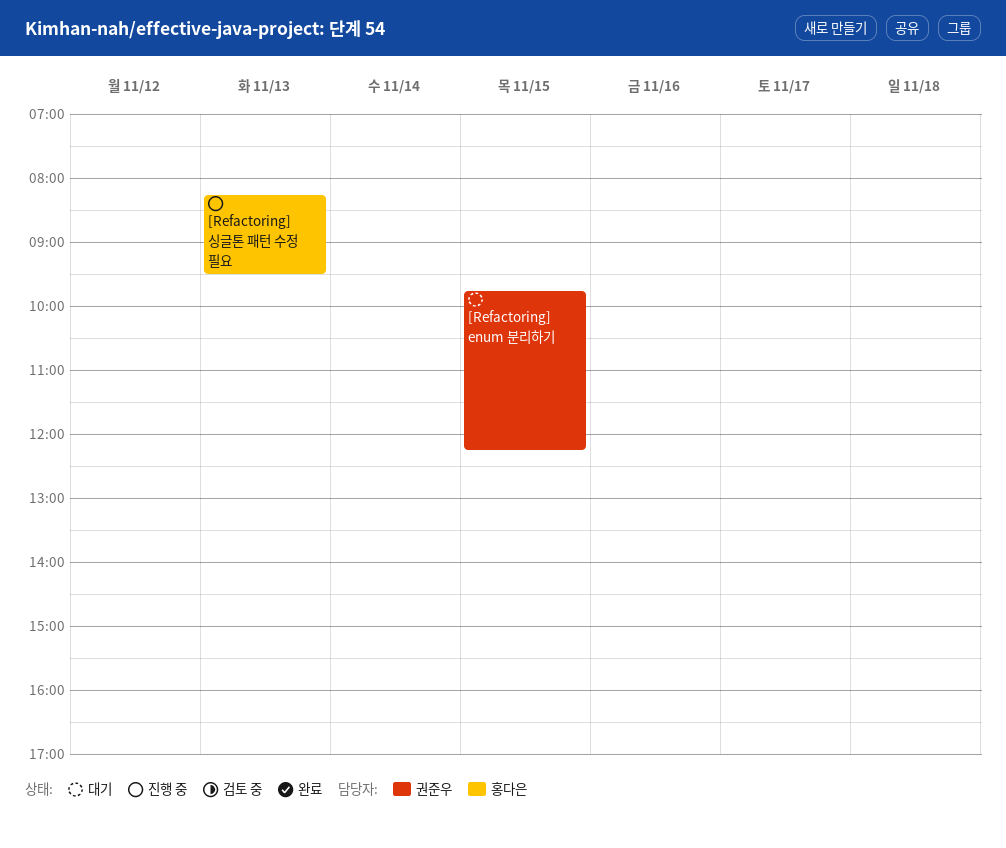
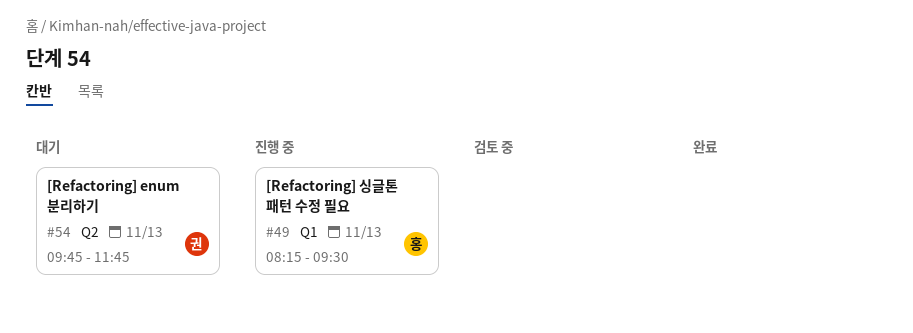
[Refactoring] enum 분리하기, day: Nov 15 -> Nov 13
[Refactoring] enum 분리하기, ends: 12:15 -> 11:45

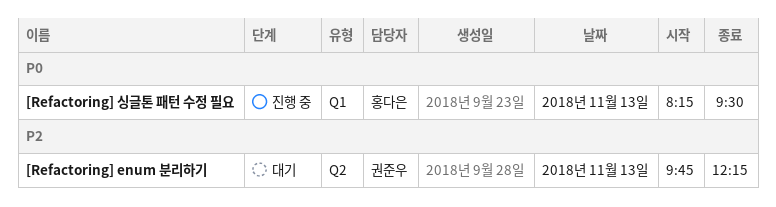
[Refactoring] enum 분리하기, ends: 11:45 -> 12:15

